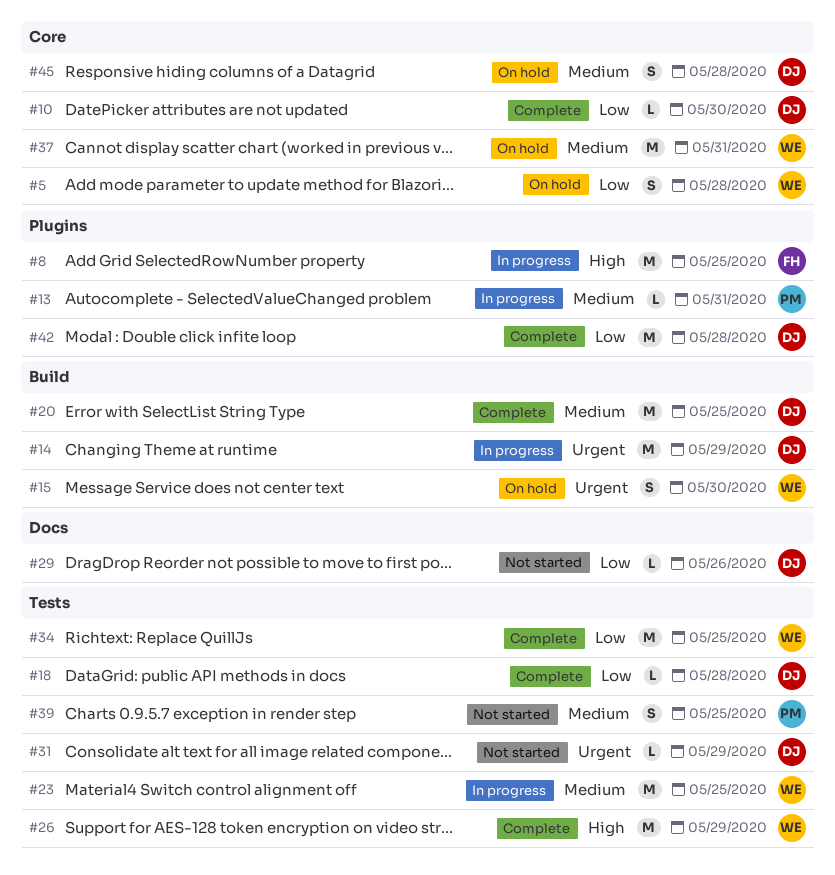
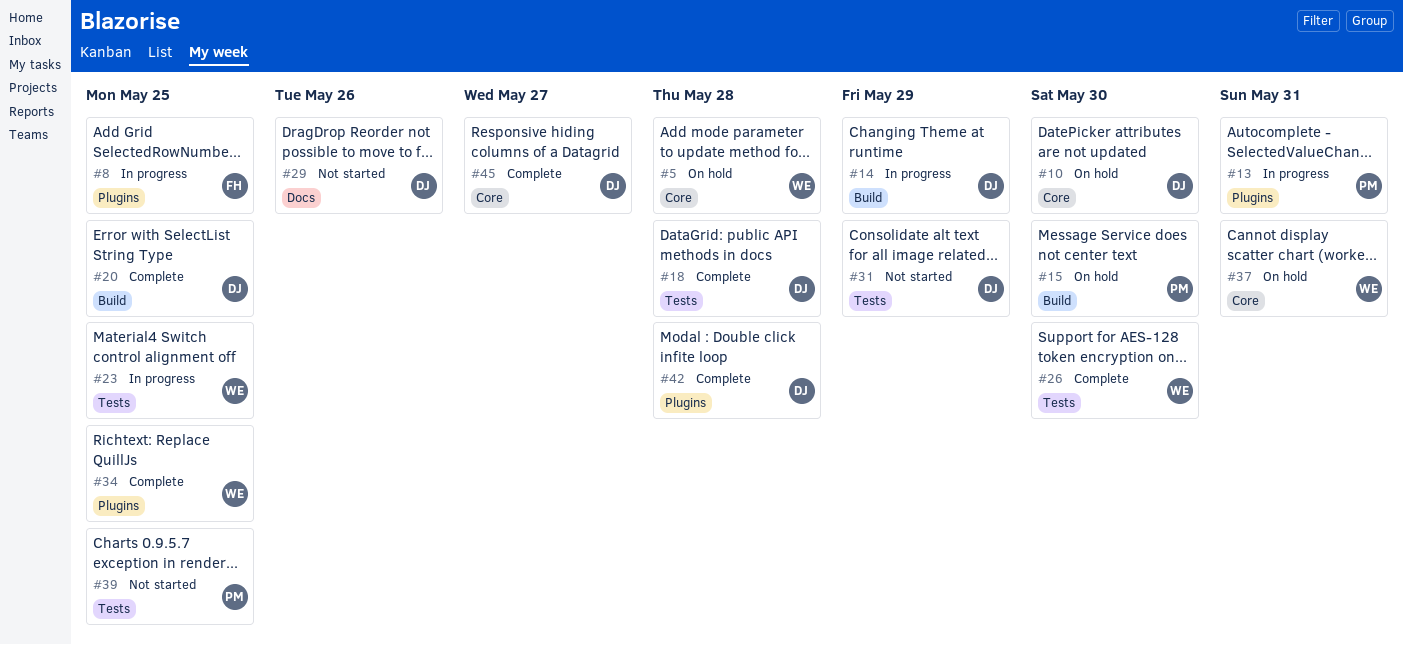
#10, status: Complete -> On hold
#15, owner: WE -> PM
#26, due: May 29 -> May 30
#34, label: Tests -> Plugins
#45, status: On hold -> Complete
#45, due: May 28 -> May 27

